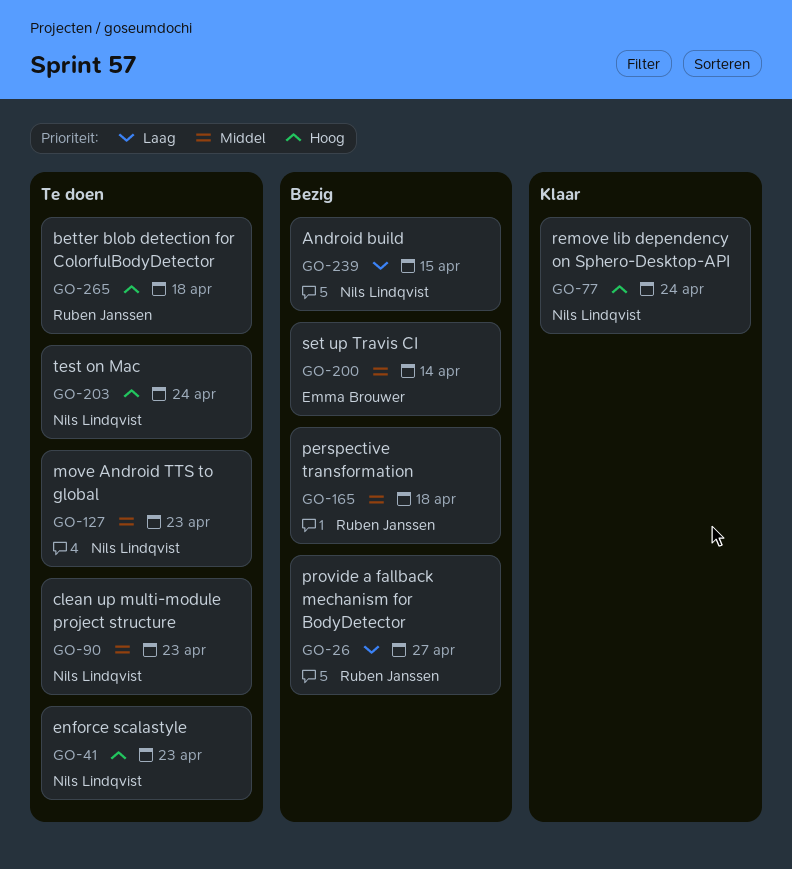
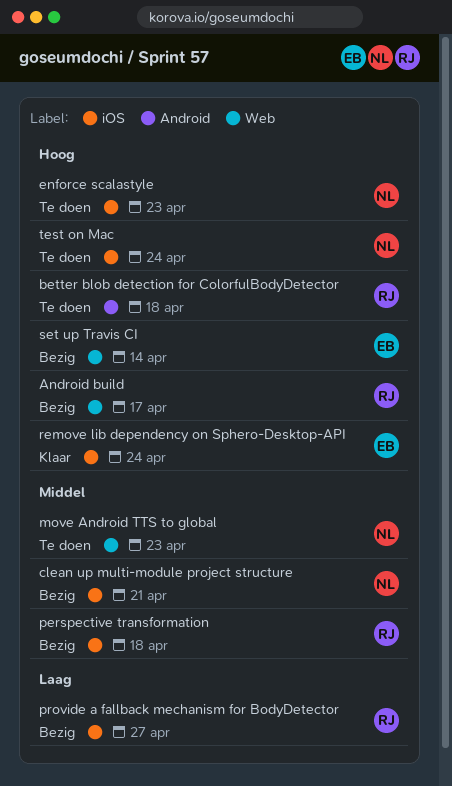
Android build, owner: Nils Lindqvist -> Ruben Janssen
Android build, priority: Laag -> Hoog
Android build, due: Apr 15 -> Apr 17
clean up multi-module project structure, status: Te doen -> Bezig
clean up multi-module project structure, due: Apr 23 -> Apr 21
remove lib dependency on Sphero-Desktop-API, owner: Nils Lindqvist -> Emma Brouwer
set up Travis CI, priority: Middel -> Hoog

